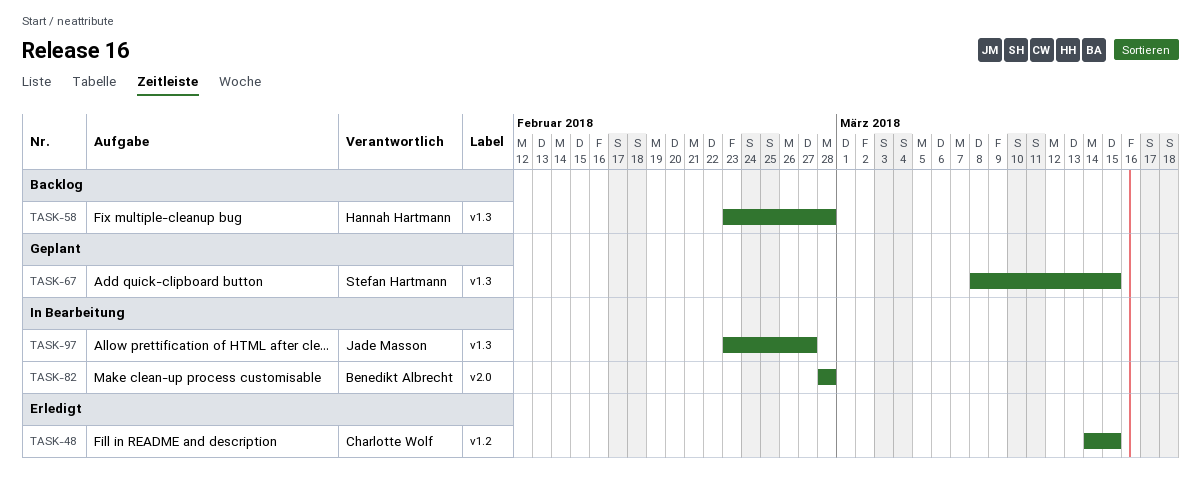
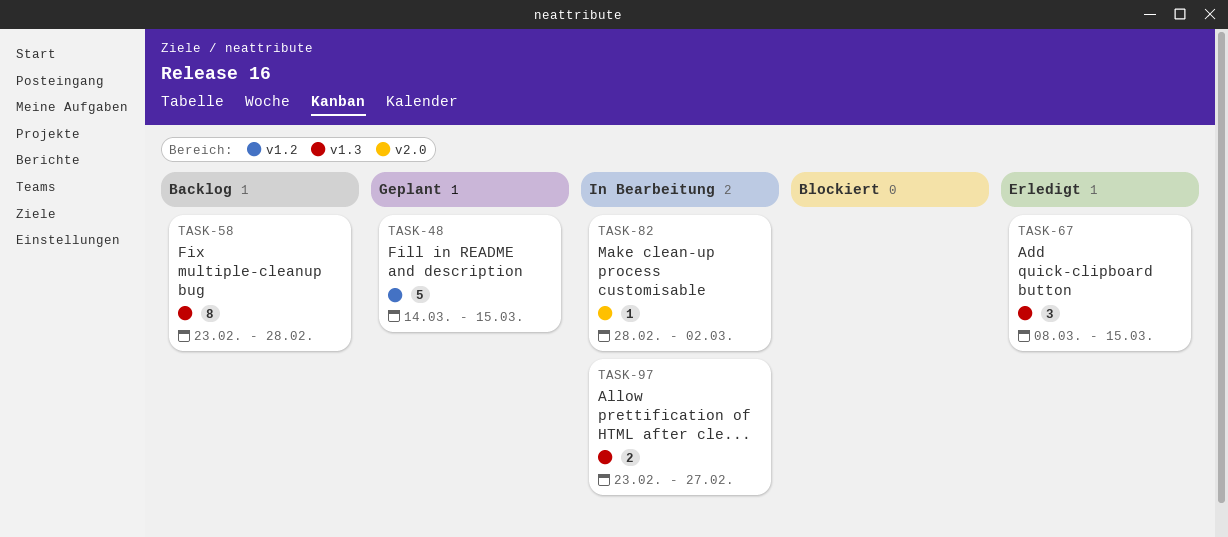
TASK-48, status: Erledigt -> Geplant
TASK-67, status: Geplant -> Erledigt
TASK-82, due: Feb 28 -> Mar 2

